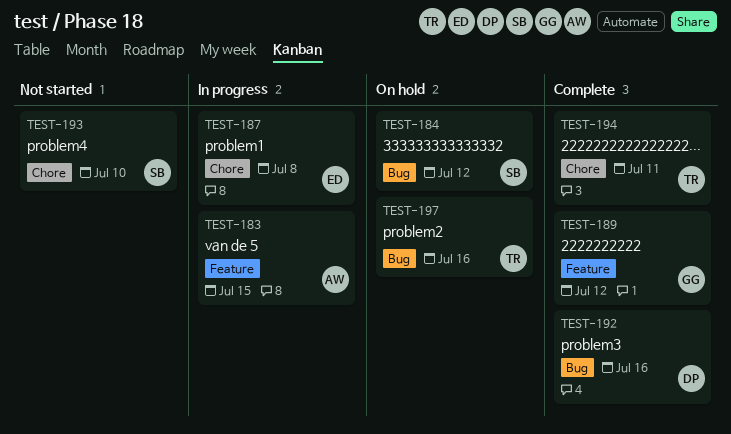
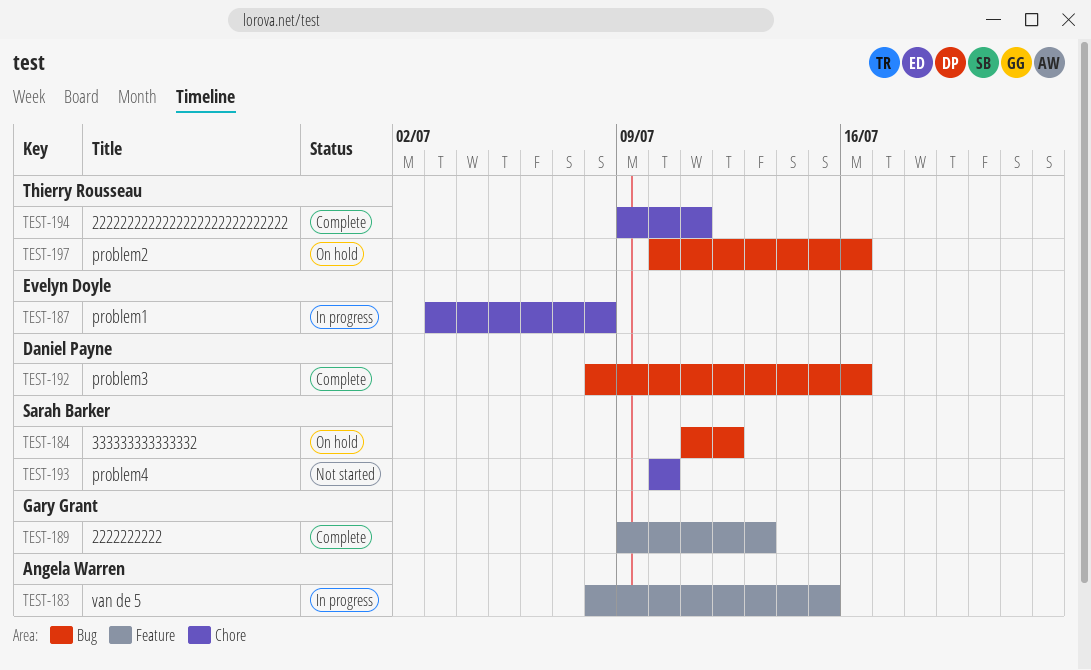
TEST-189, due: Jul 12 -> Jul 13

